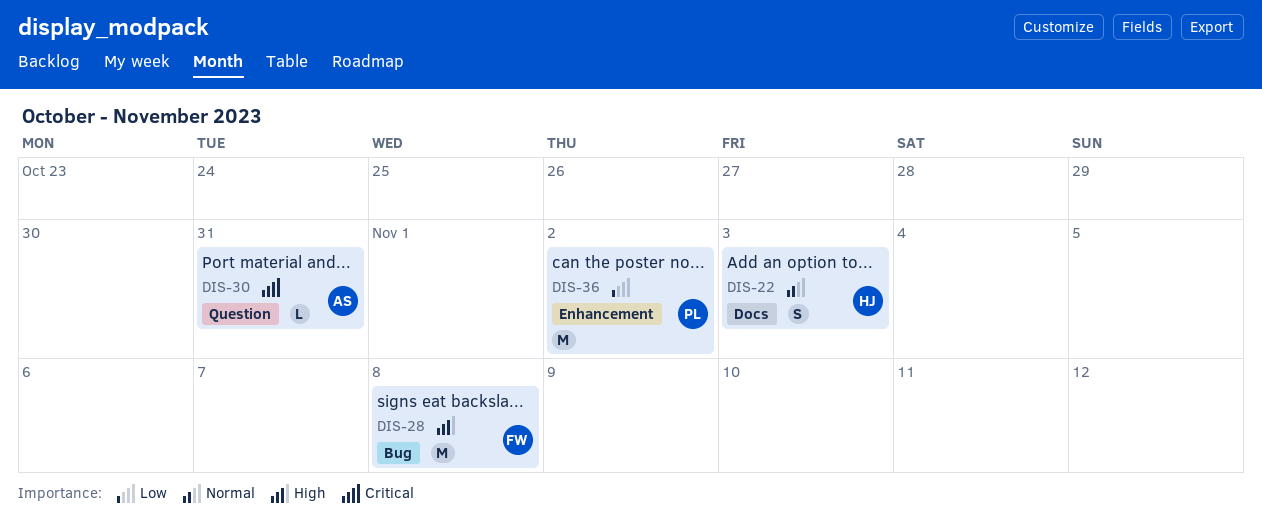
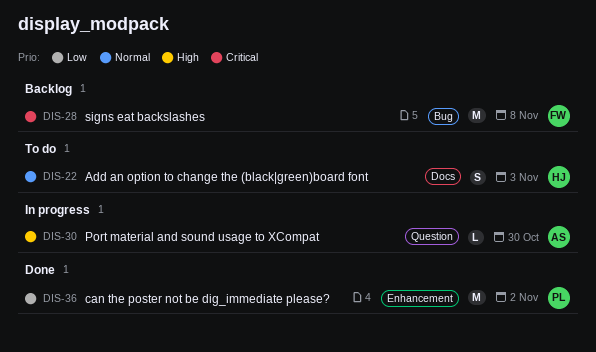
DIS-28, priority: High -> Critical
DIS-30, priority: Critical -> High
DIS-30, due: Oct 31 -> Oct 30

